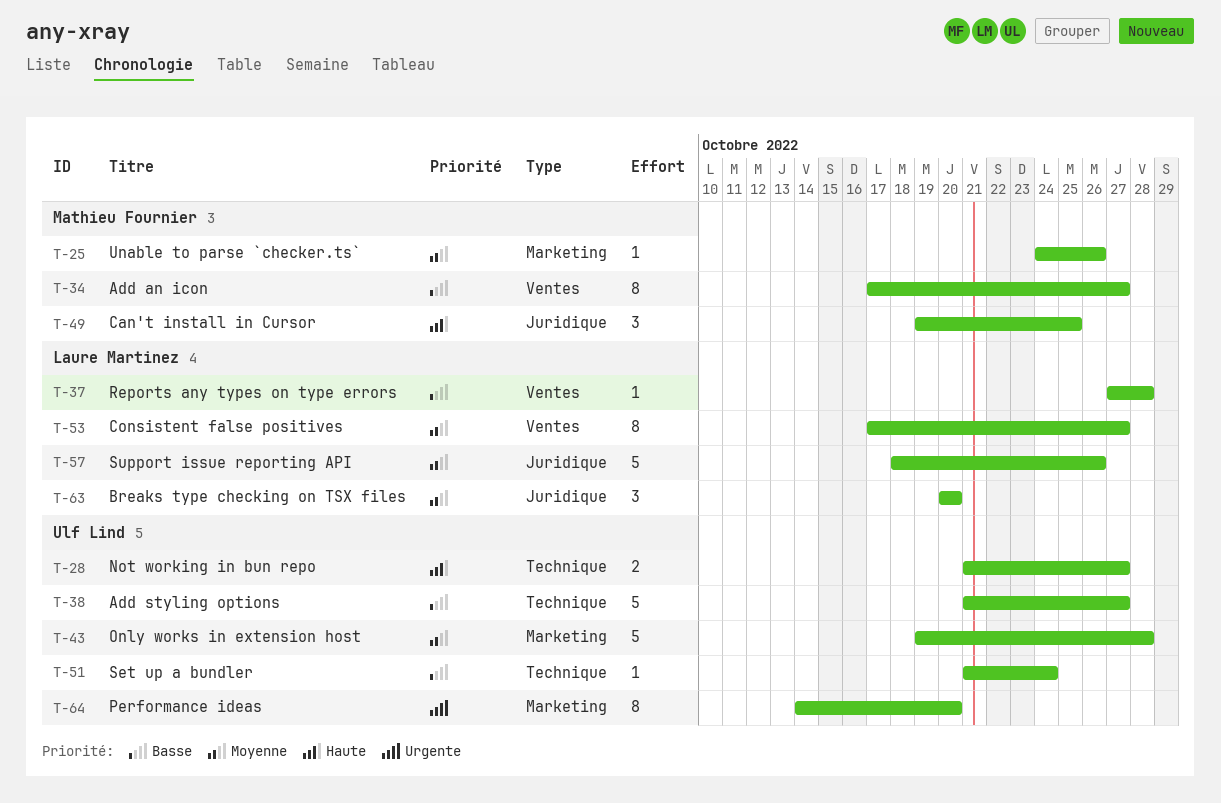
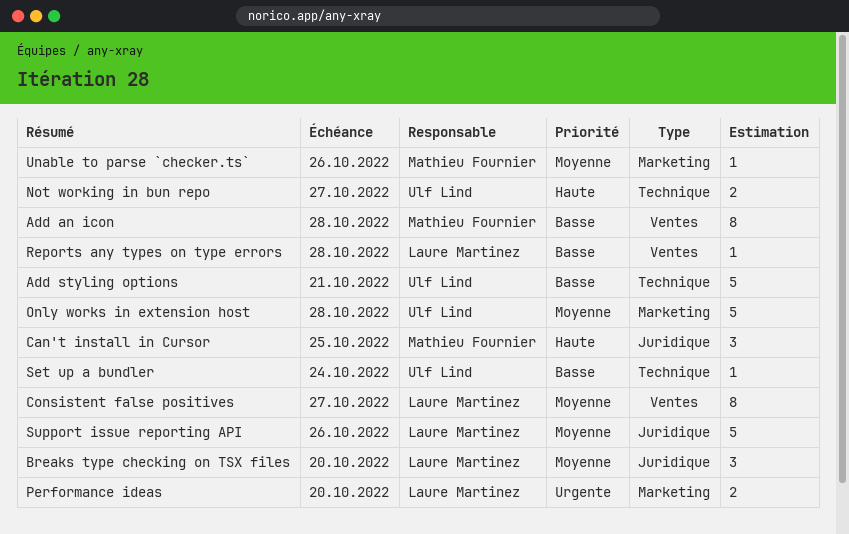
Add an icon, due: Oct 27 -> Oct 28
Add styling options, due: Oct 27 -> Oct 21
Performance ideas, owner: Ulf Lind -> Laure Martinez
Performance ideas, estimate: 8 -> 2

